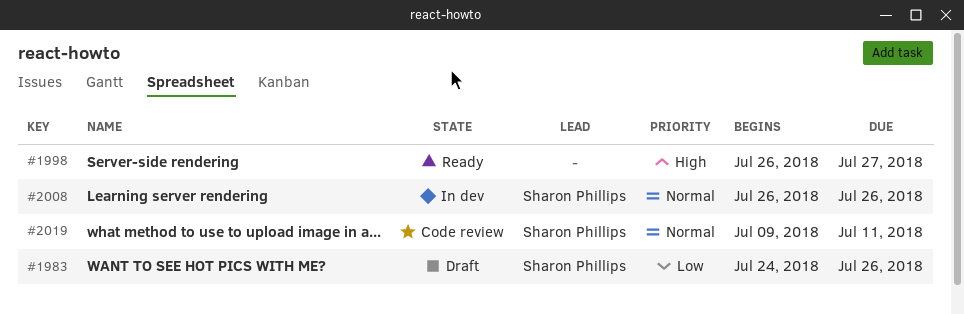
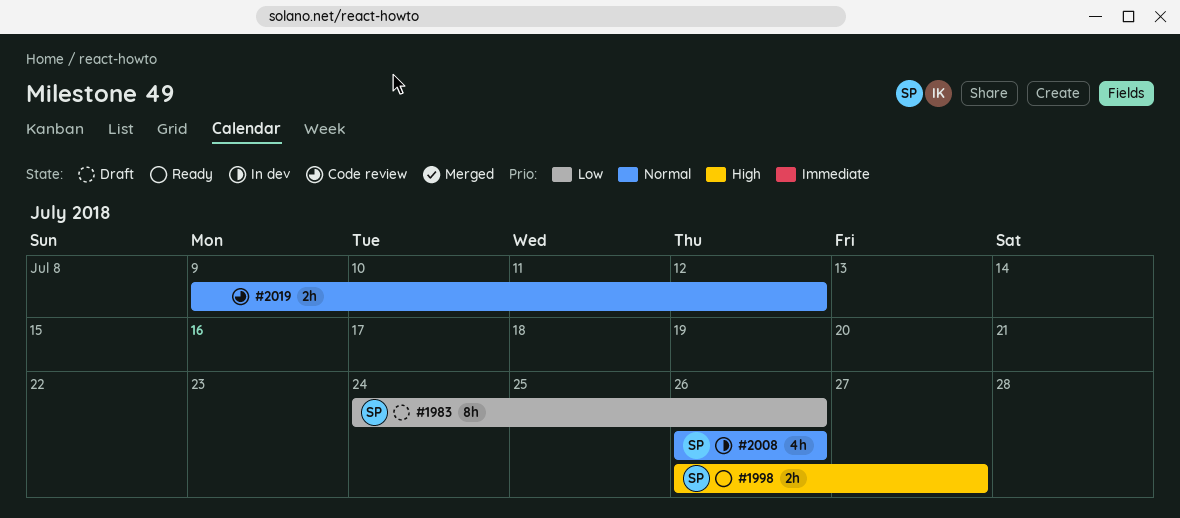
#1998, owner: none -> Sharon Phillips
#2019, owner: Sharon Phillips -> none
#2019, due: Jul 11 -> Jul 12

